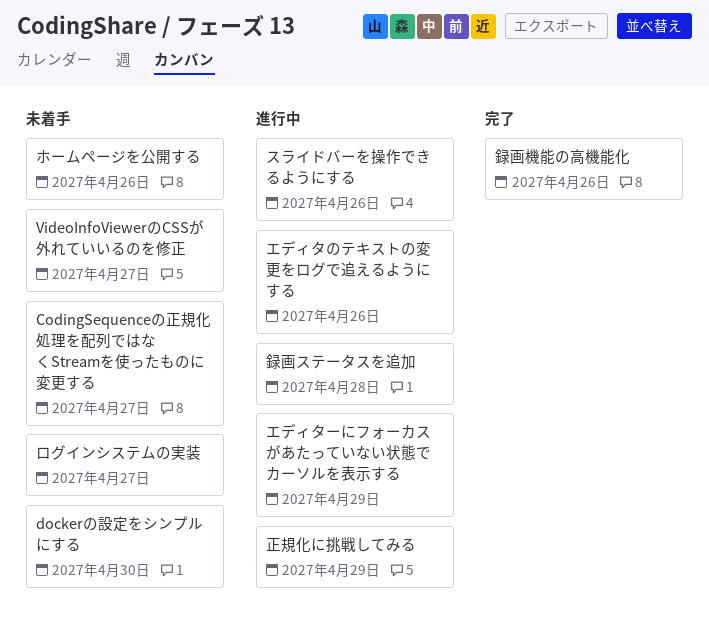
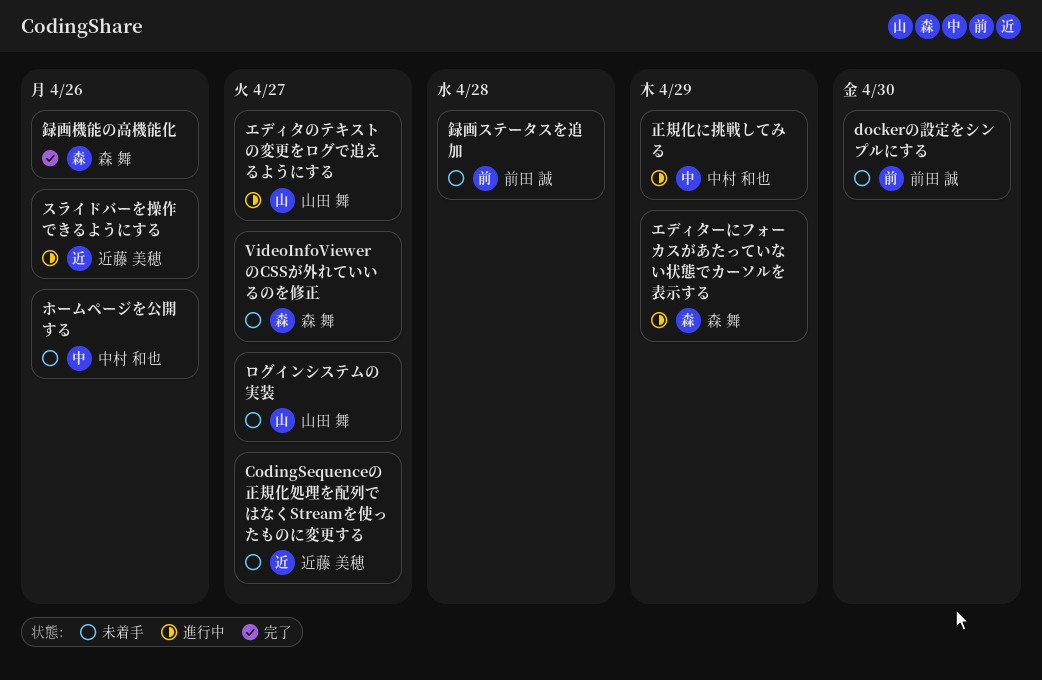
エディタのテキストの変更をログで追えるようにする, due: Apr 26 -> Apr 27
録画ステータスを追加, status: 進行中 -> 未着手

